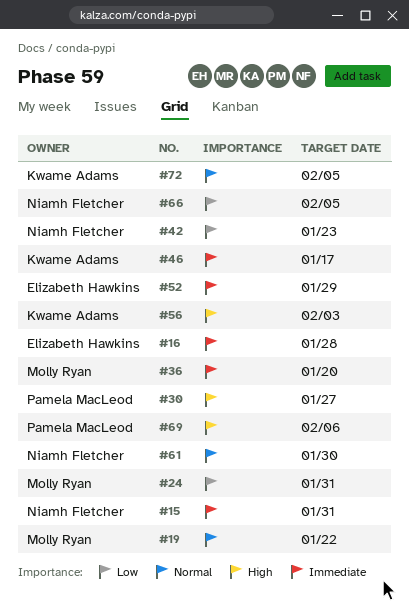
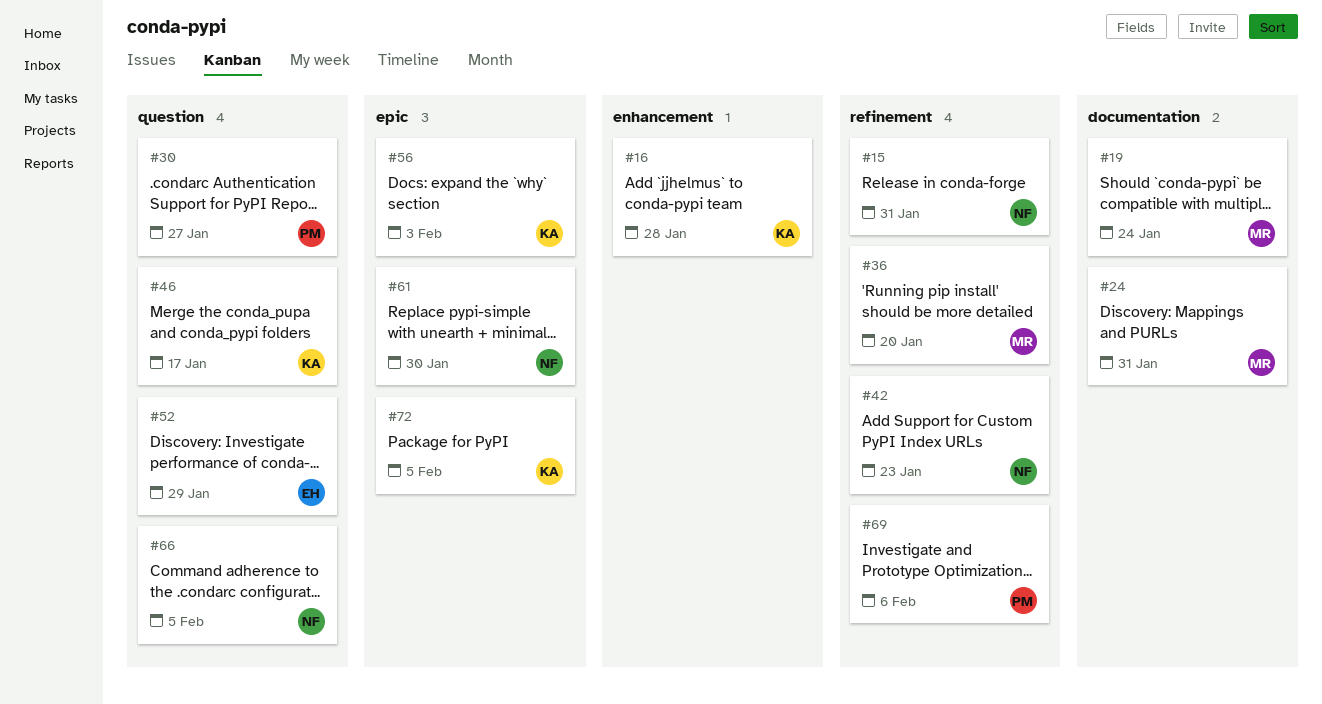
#16, owner: Elizabeth Hawkins -> Kwame Adams
#19, due: Jan 22 -> Jan 24

